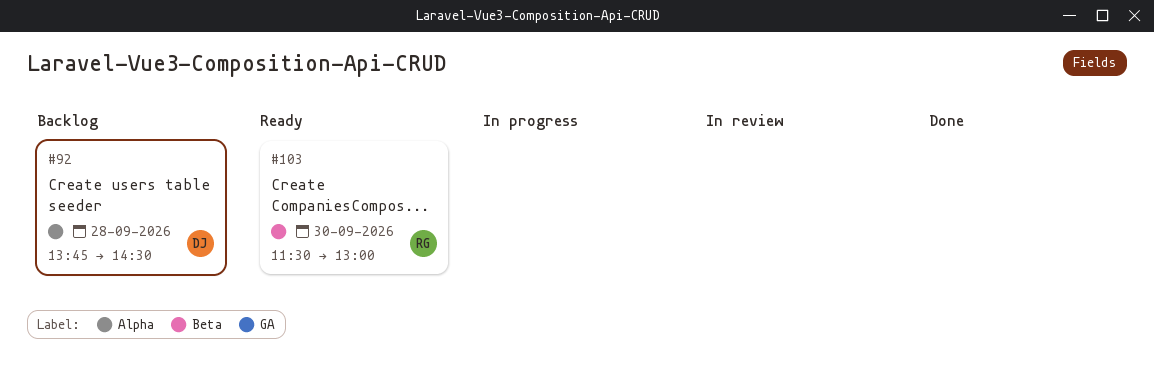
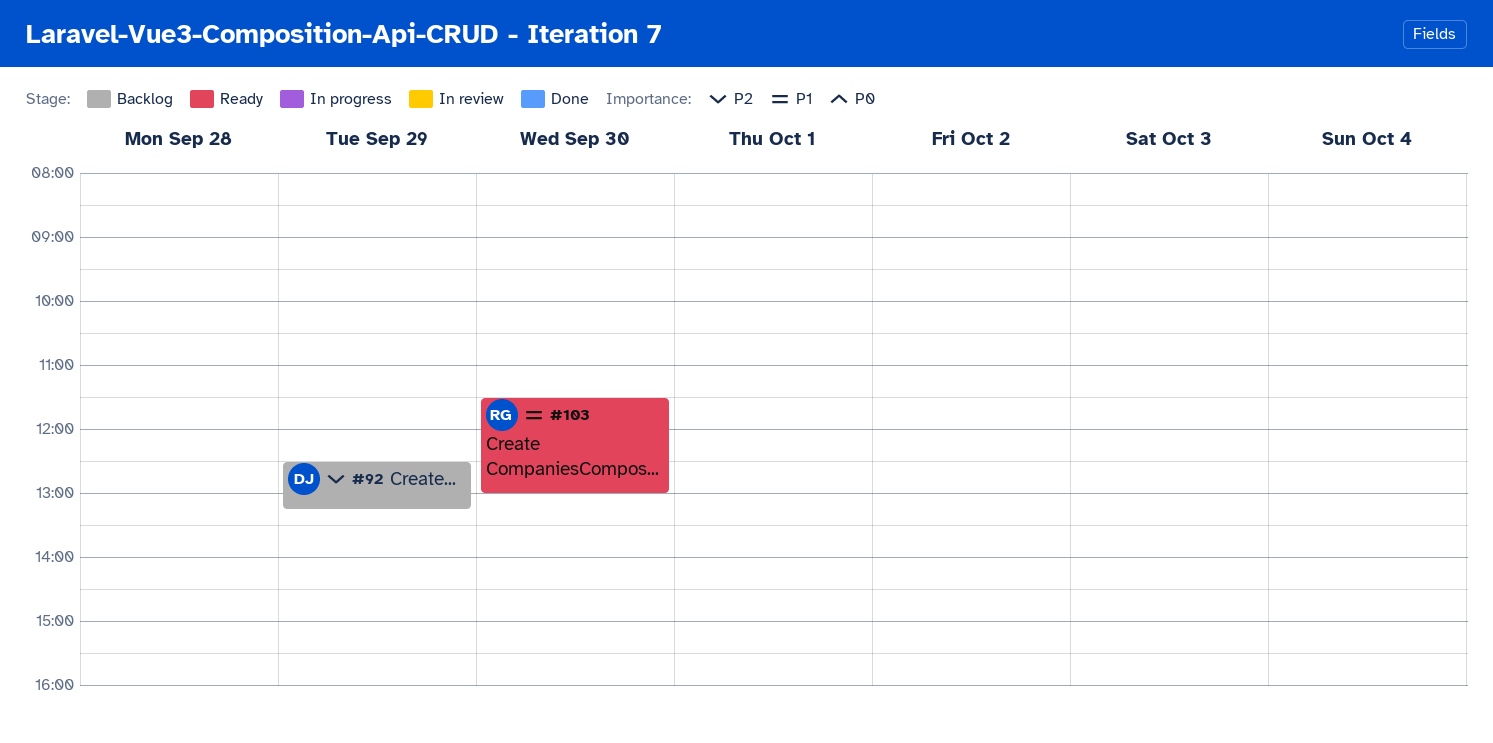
#92, day: Sep 28 -> Sep 29
#92, begins: 13:45 -> 12:30
#92, ends: 14:30 -> 13:15

